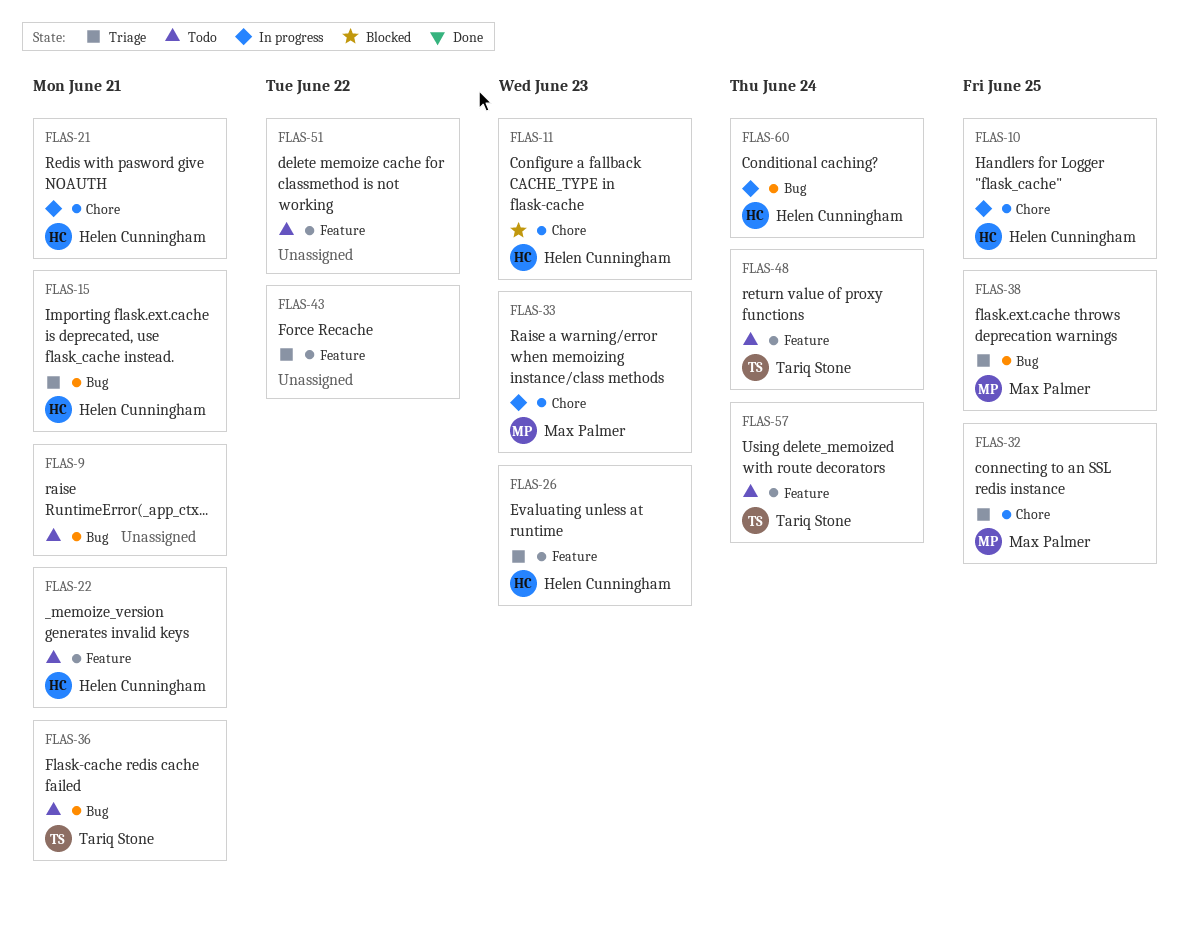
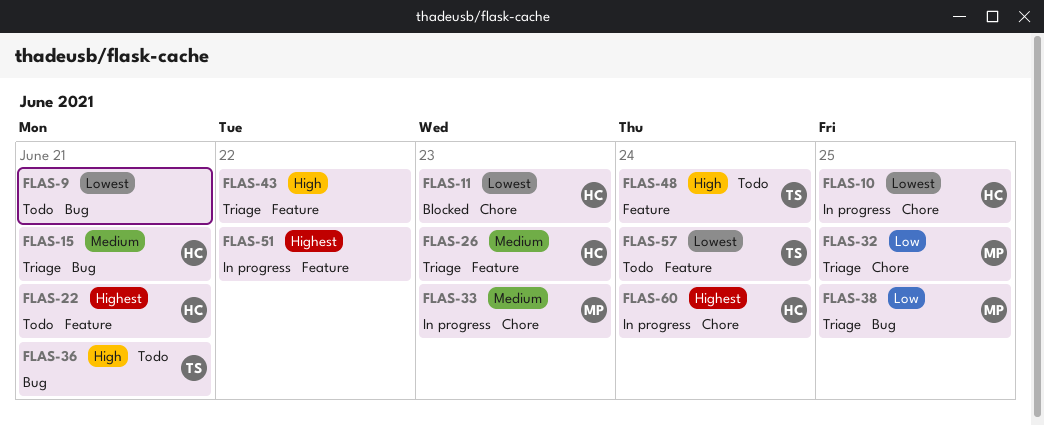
FLAS-21: present -> none
FLAS-51, status: Todo -> In progress
FLAS-60, label: Bug -> Chore

